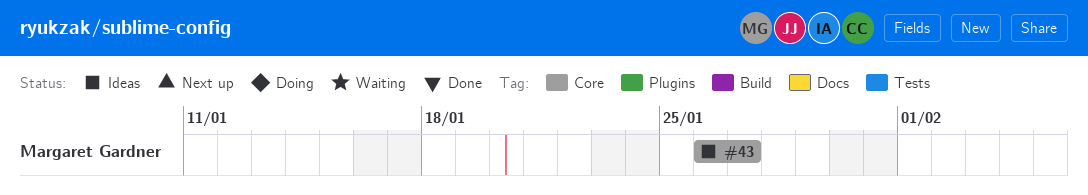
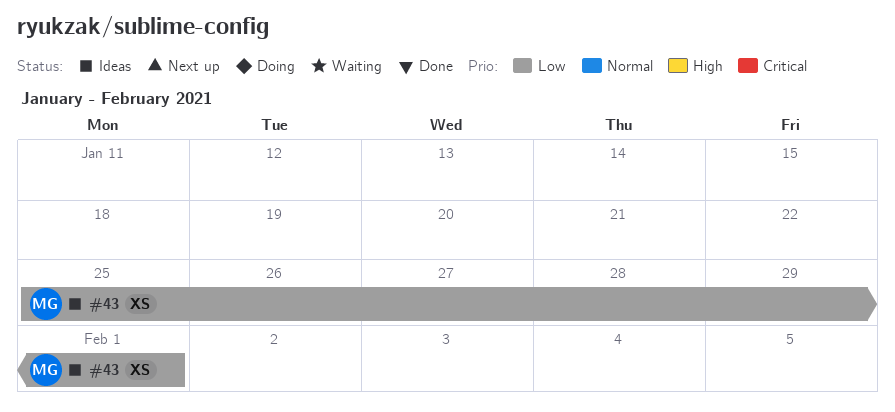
#43, start: Jan 26 -> Jan 25
#43, due: Jan 27 -> Feb 1

